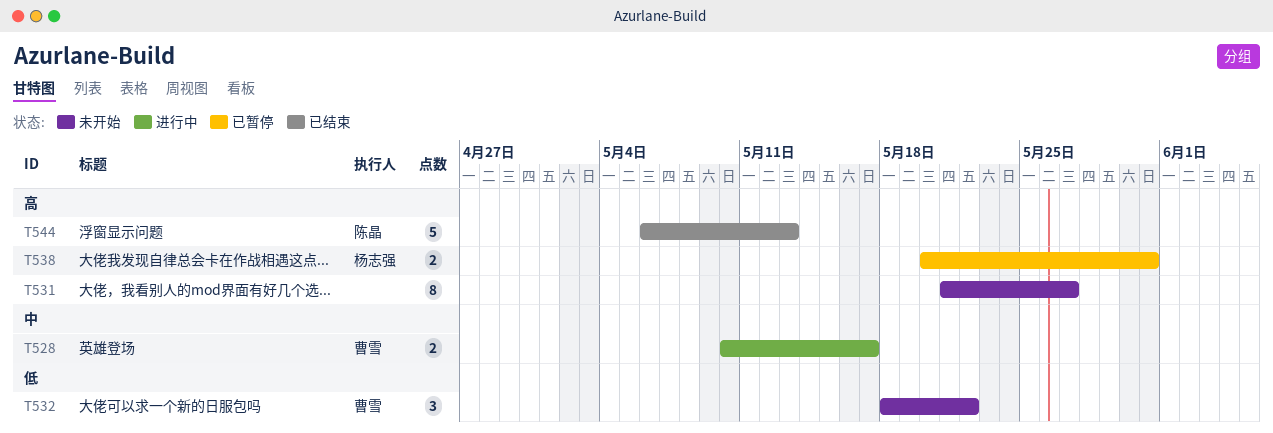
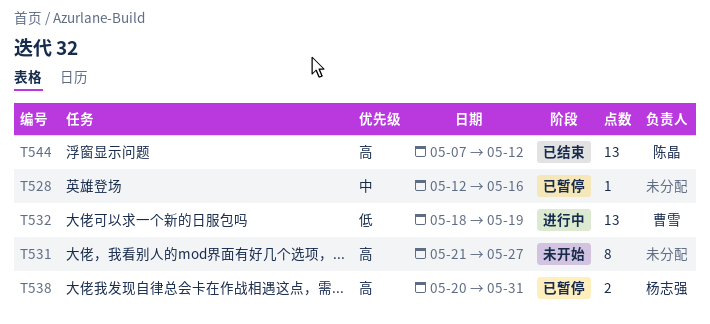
T528, status: 进行中 -> 已暂停
T528, owner: 曹雪 -> none
T528, estimate: 2 -> 1
T528, start: May 10 -> May 12
T528, due: May 17 -> May 16
T532, status: 未开始 -> 进行中
T532, estimate: 3 -> 13
T532, due: May 22 -> May 19
T544, estimate: 5 -> 13
T544, start: May 6 -> May 7
T544, due: May 13 -> May 12

